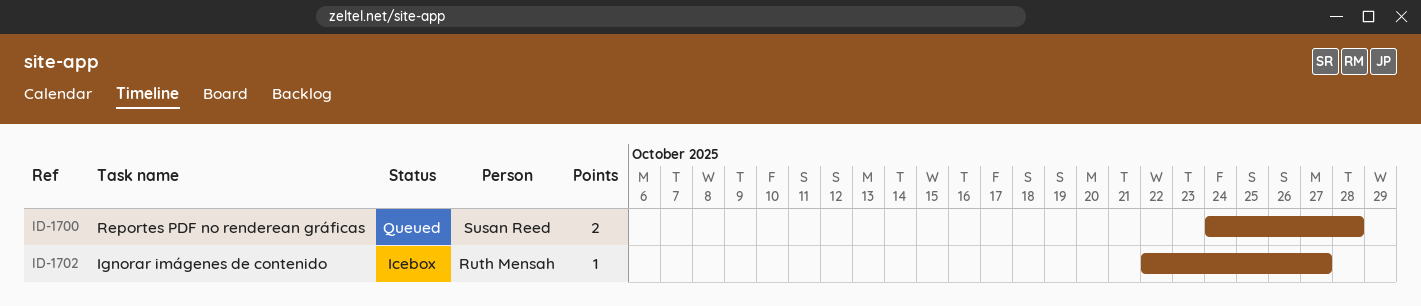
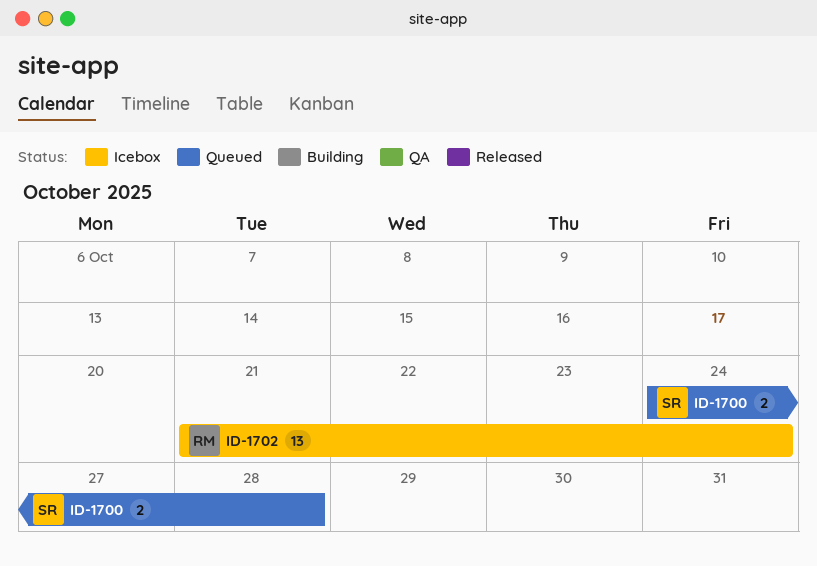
ID-1702, estimate: 1 -> 13
ID-1702, start: Oct 22 -> Oct 21
ID-1702, due: Oct 27 -> Oct 24

